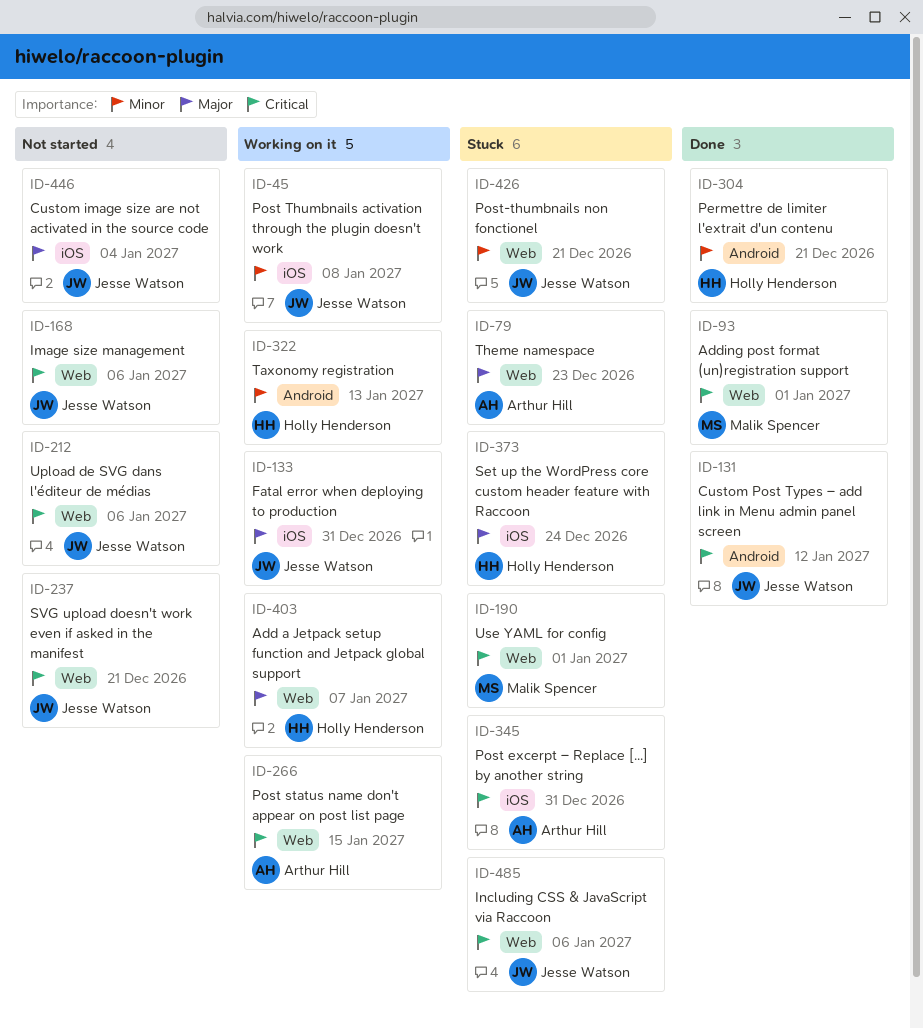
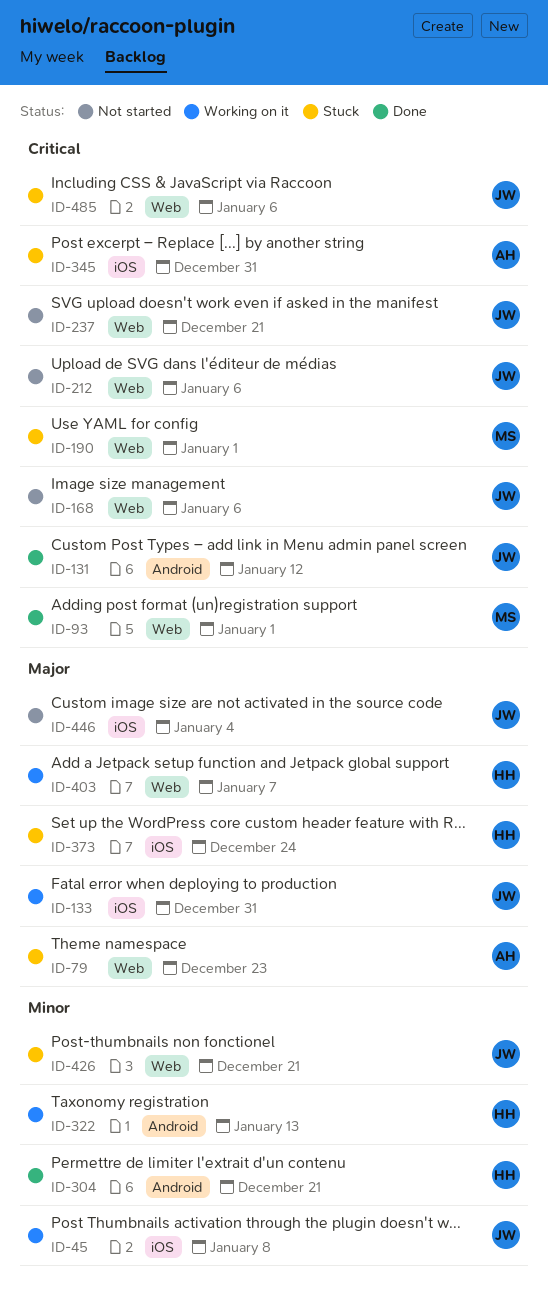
ID-266: present -> none

